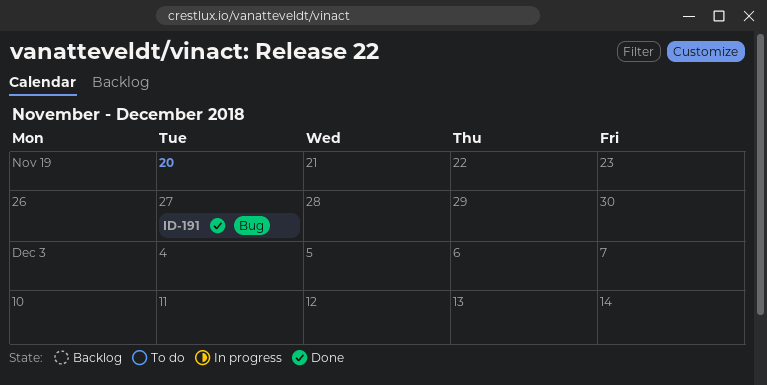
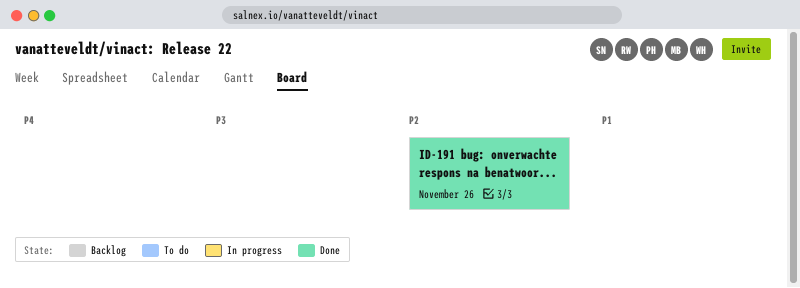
ID-191, due: Nov 27 -> Nov 26

